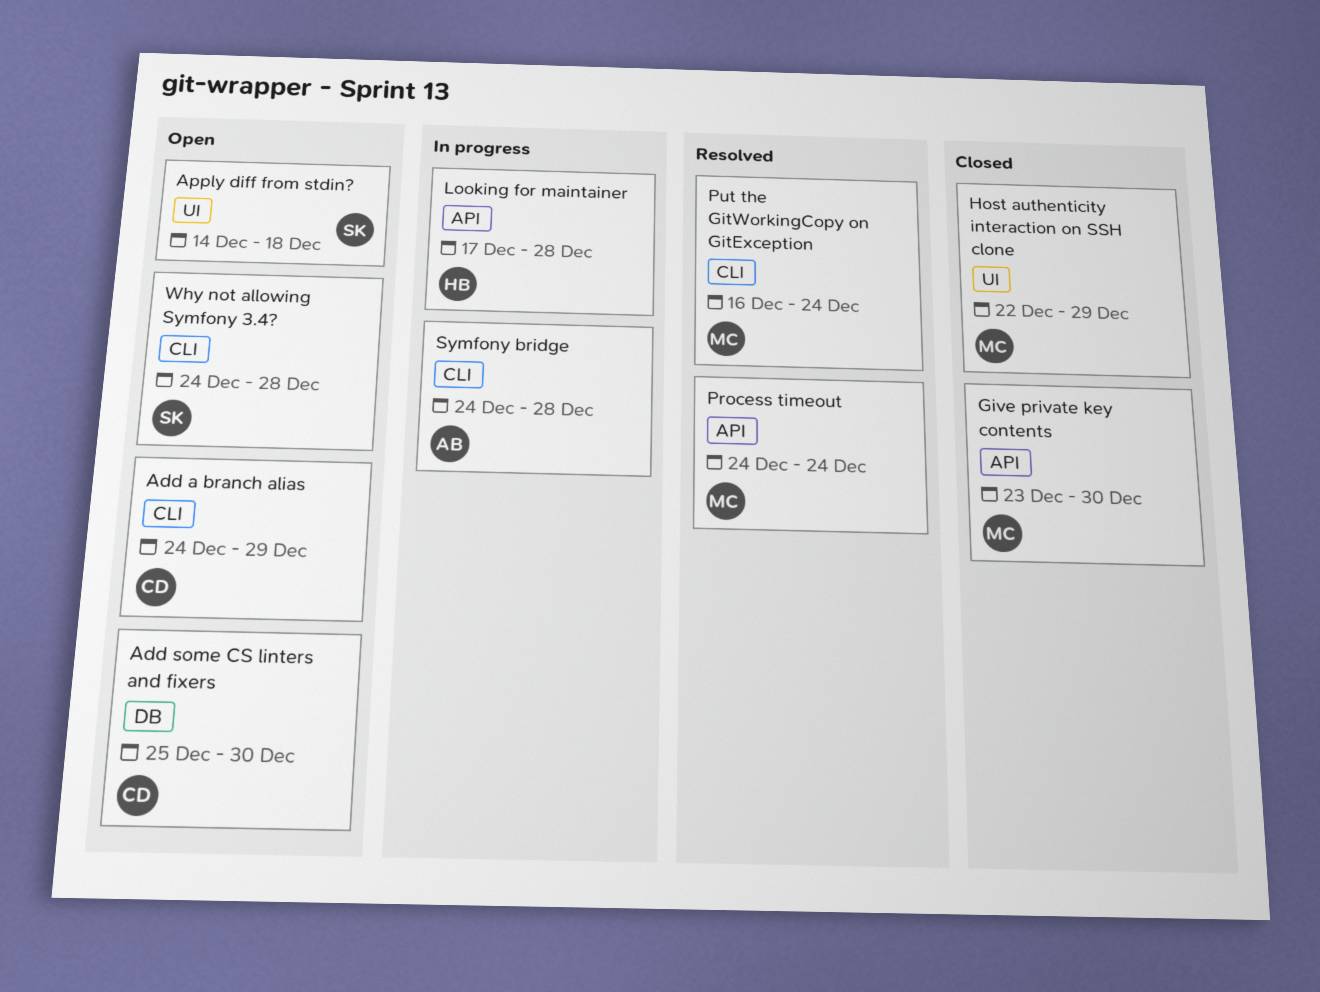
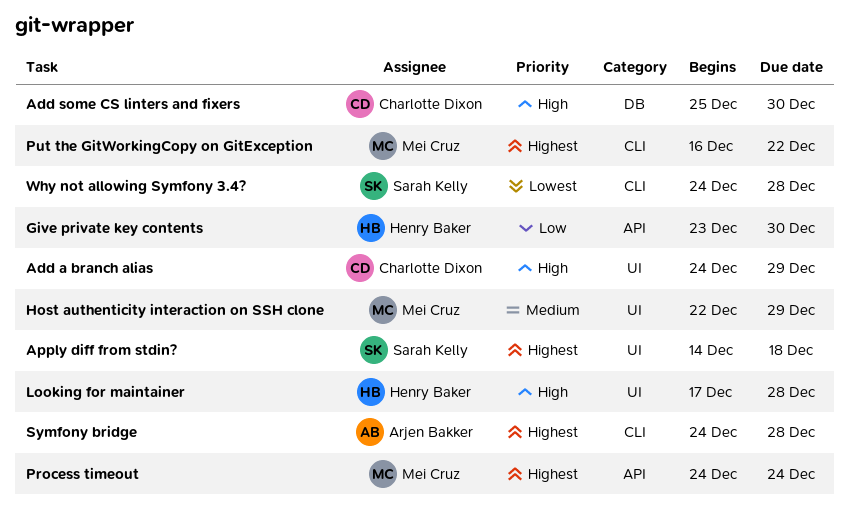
Add a branch alias, label: CLI -> UI
Give private key contents, owner: Mei Cruz -> Henry Baker
Looking for maintainer, label: API -> UI
Put the GitWorkingCopy on GitException, due: Dec 24 -> Dec 22

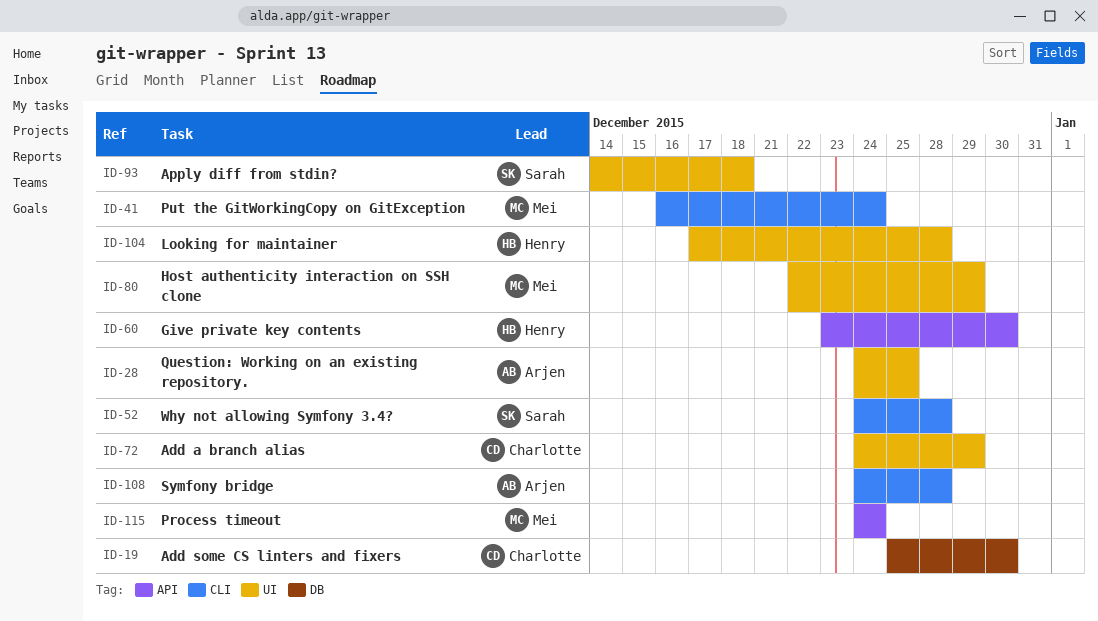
Put the GitWorkingCopy on GitException, due: Dec 22 -> Dec 24
Question: Working on an existing repository.: none -> present

